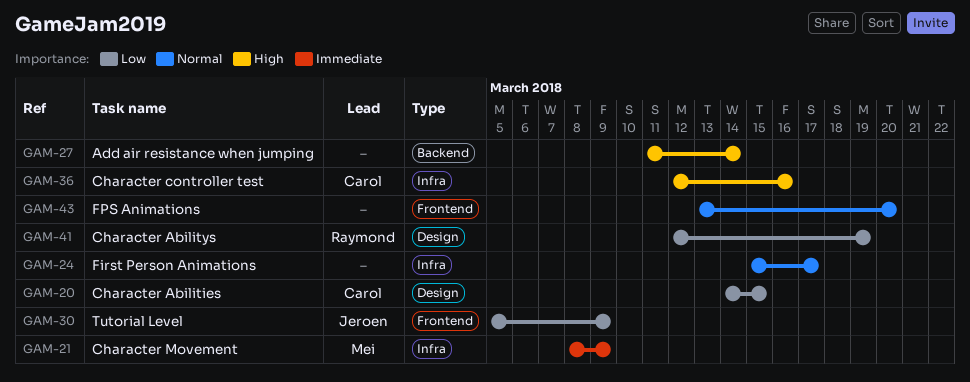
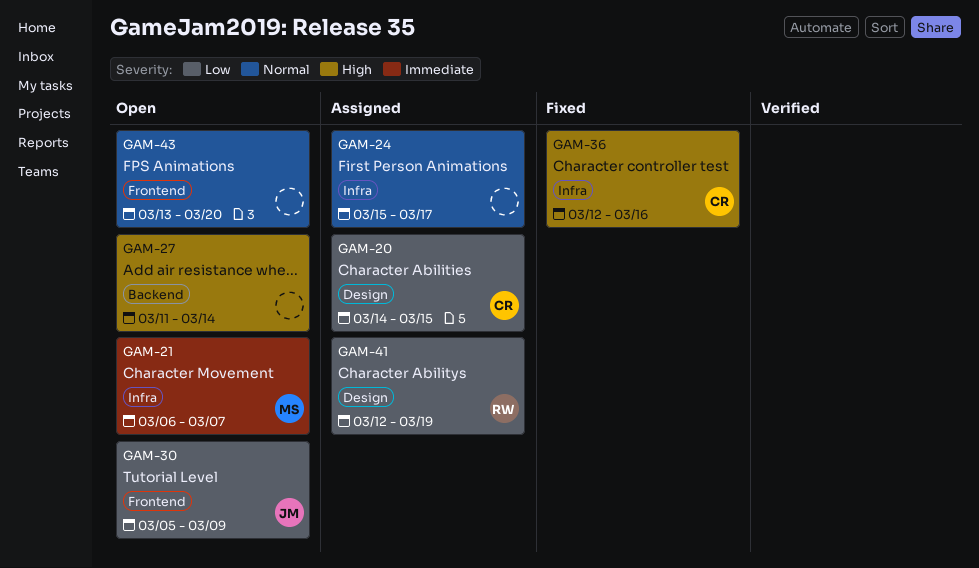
GAM-21, start: Mar 8 -> Mar 6
GAM-21, due: Mar 9 -> Mar 7

